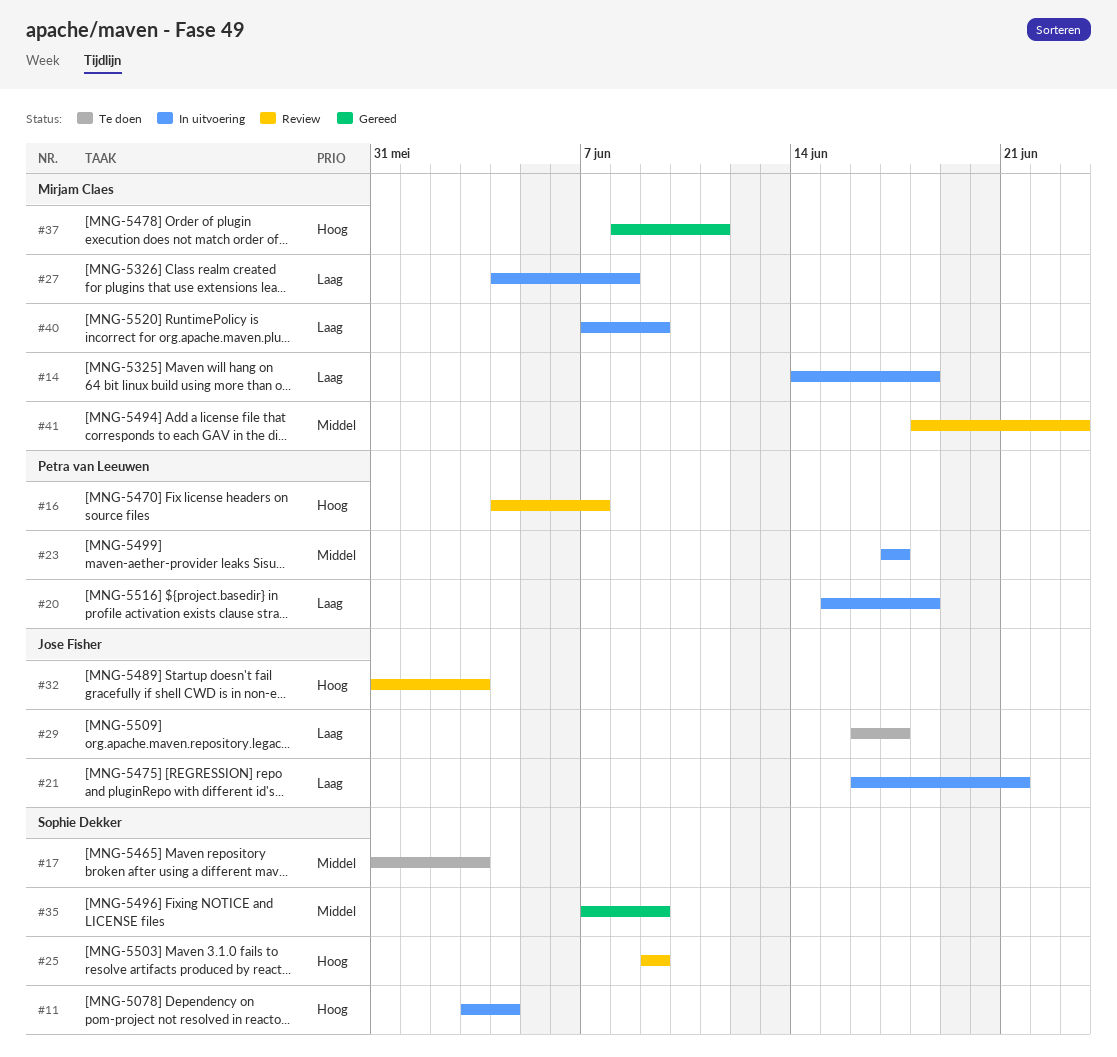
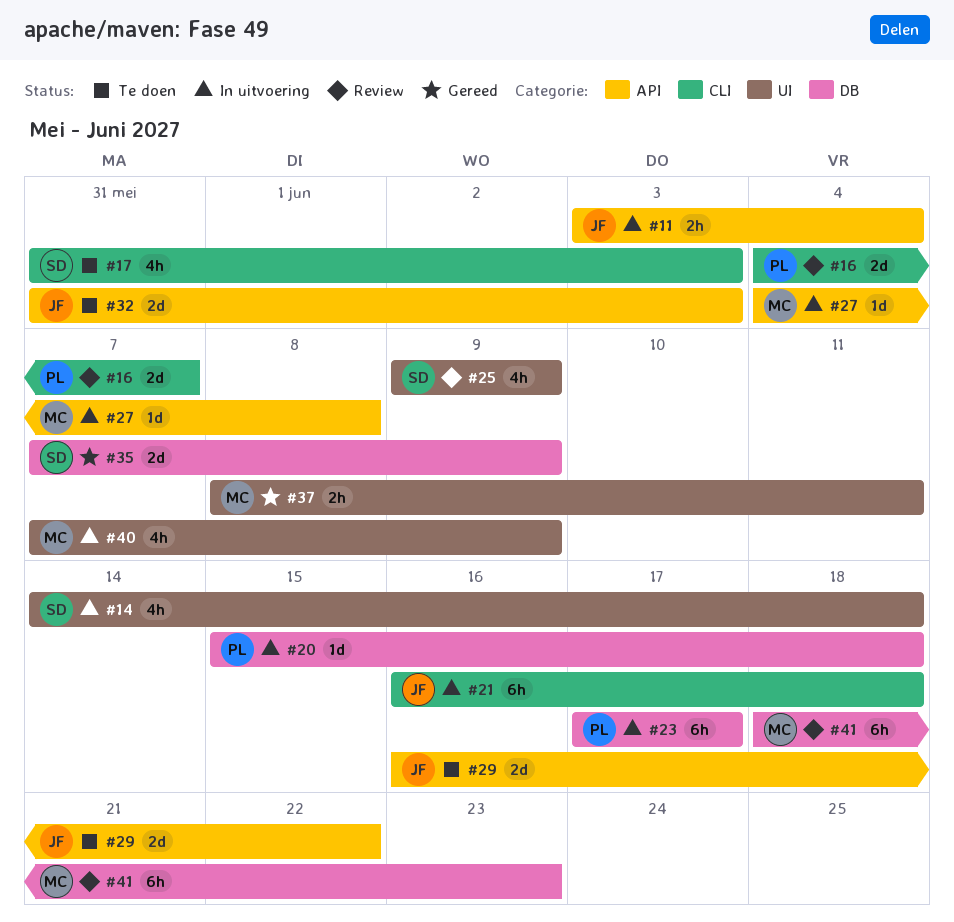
#11, owner: Sophie Dekker -> Jose Fisher
#14, owner: Mirjam Claes -> Sophie Dekker
#21, due: Jun 21 -> Jun 18
#29, due: Jun 17 -> Jun 22
#32, status: Review -> Te doen

